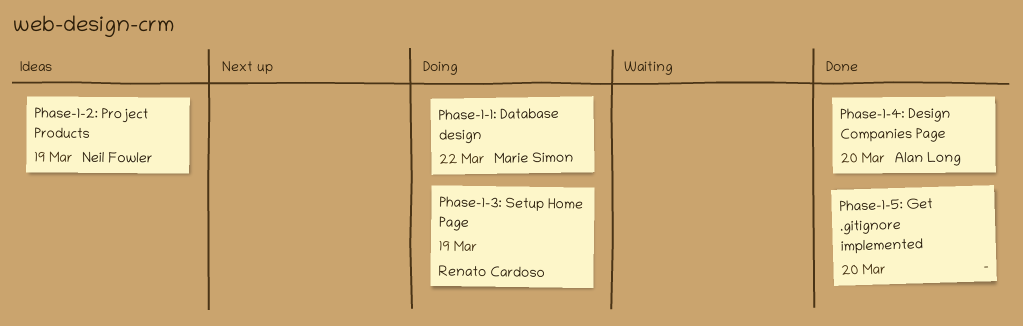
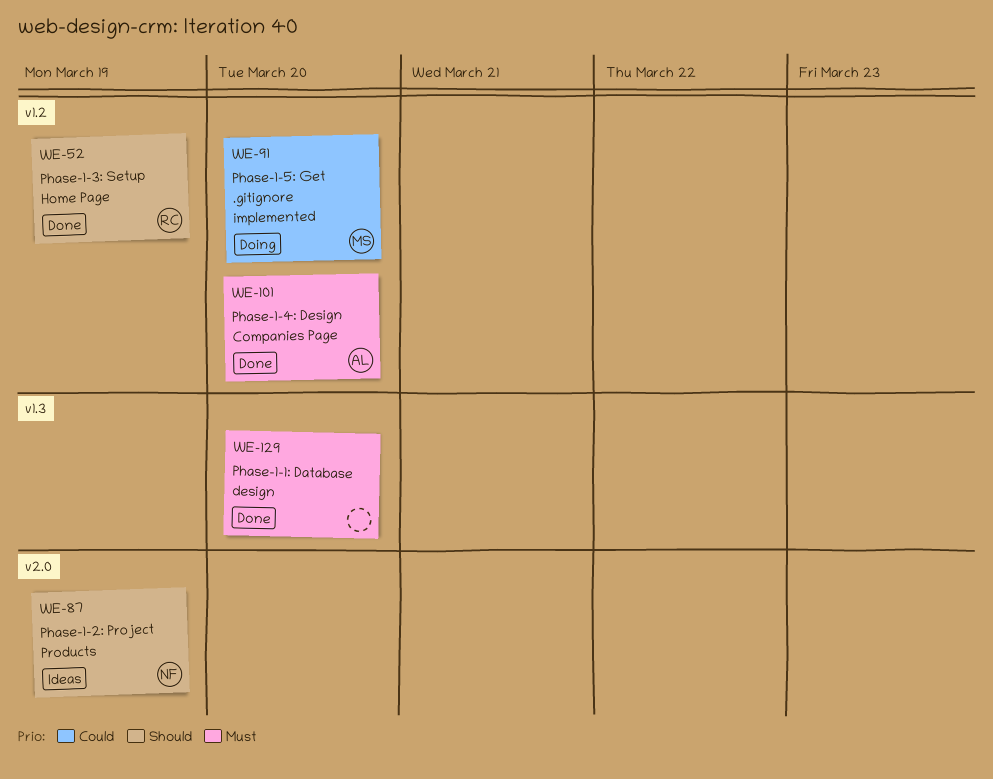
Phase-1-1: Database design, status: Doing -> Done
Phase-1-1: Database design, owner: Marie Simon -> none
Phase-1-1: Database design, due: Mar 22 -> Mar 20
Phase-1-3: Setup Home Page, status: Doing -> Done
Phase-1-5: Get .gitignore implemented, status: Done -> Doing
Phase-1-5: Get .gitignore implemented, owner: none -> Marie Simon

